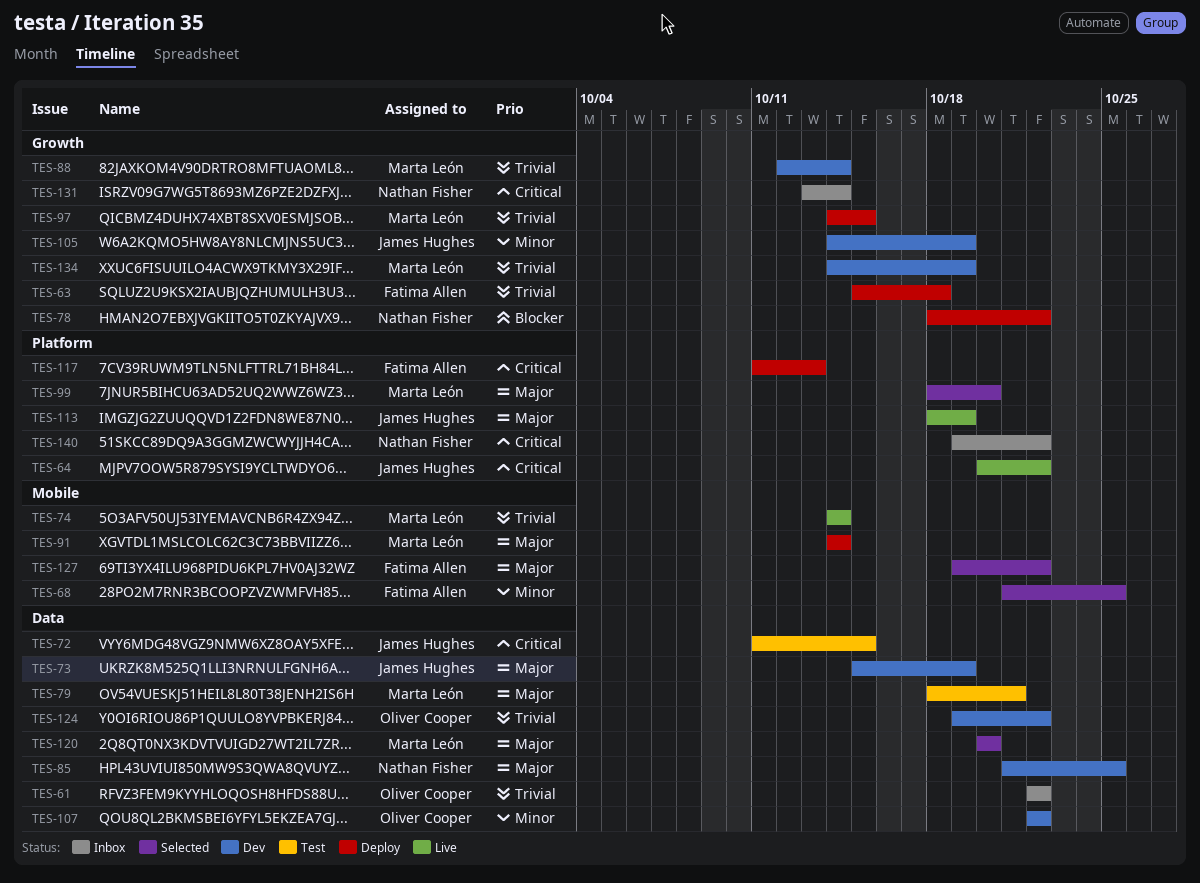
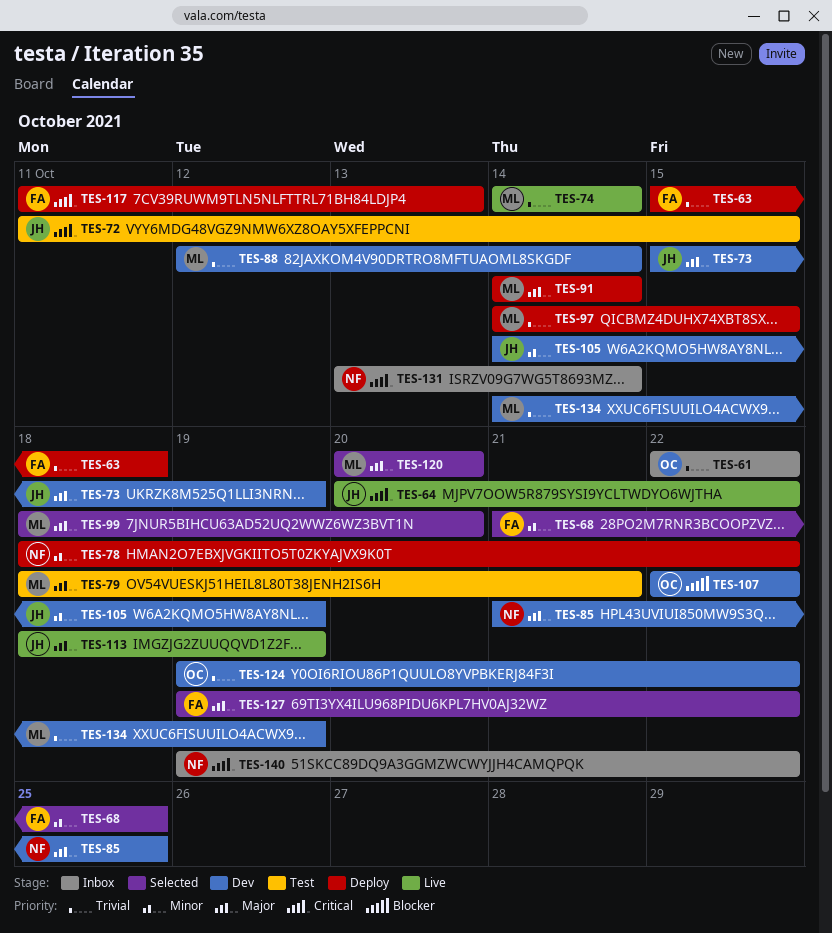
TES-78, priority: Blocker -> Minor
TES-107, priority: Minor -> Blocker

